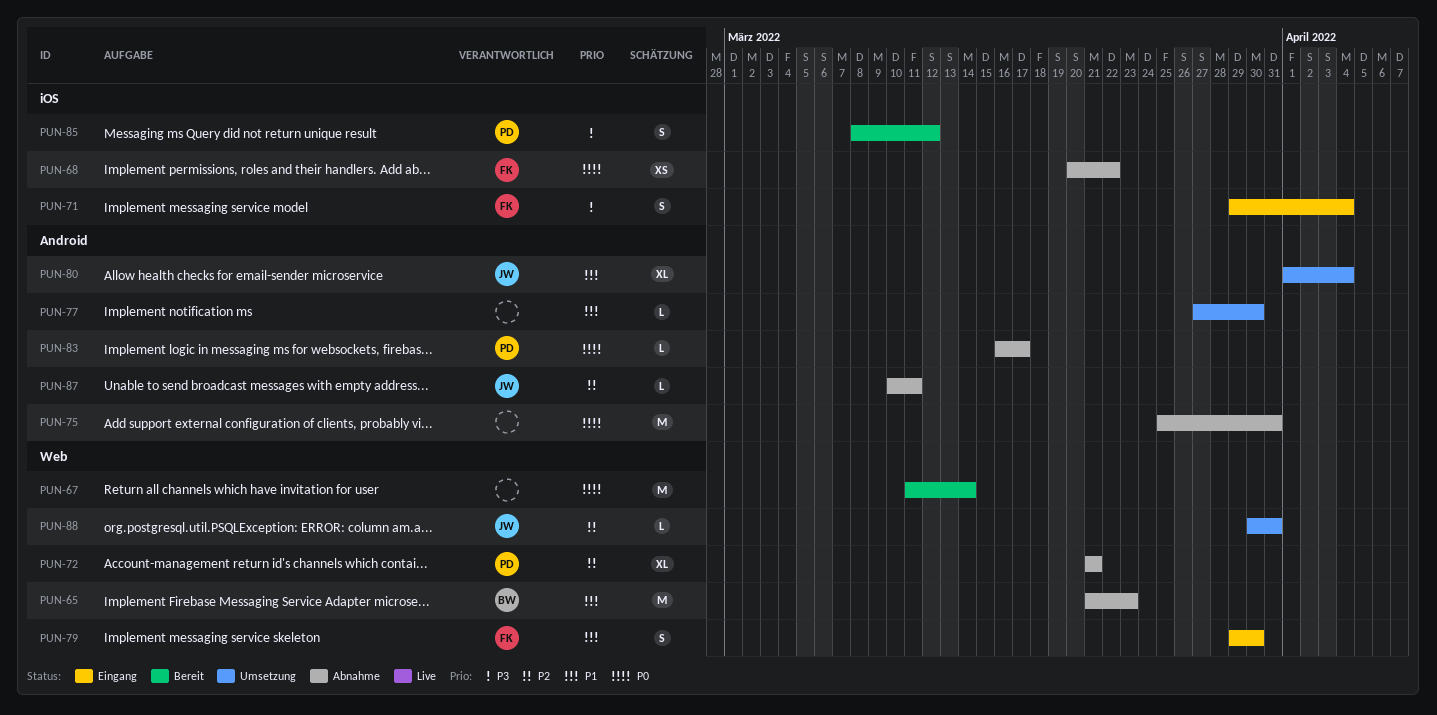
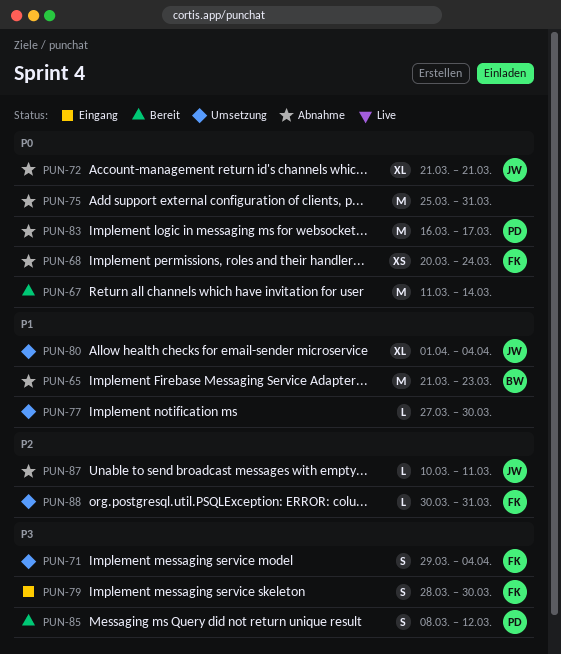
PUN-68, due: Mar 22 -> Mar 24
PUN-71, status: Eingang -> Umsetzung
PUN-72, owner: PD -> JW
PUN-72, priority: P2 -> P0
PUN-79, priority: P1 -> P3
PUN-79, start: Mar 29 -> Mar 28
PUN-83, estimate: L -> M
PUN-88, owner: JW -> FK

